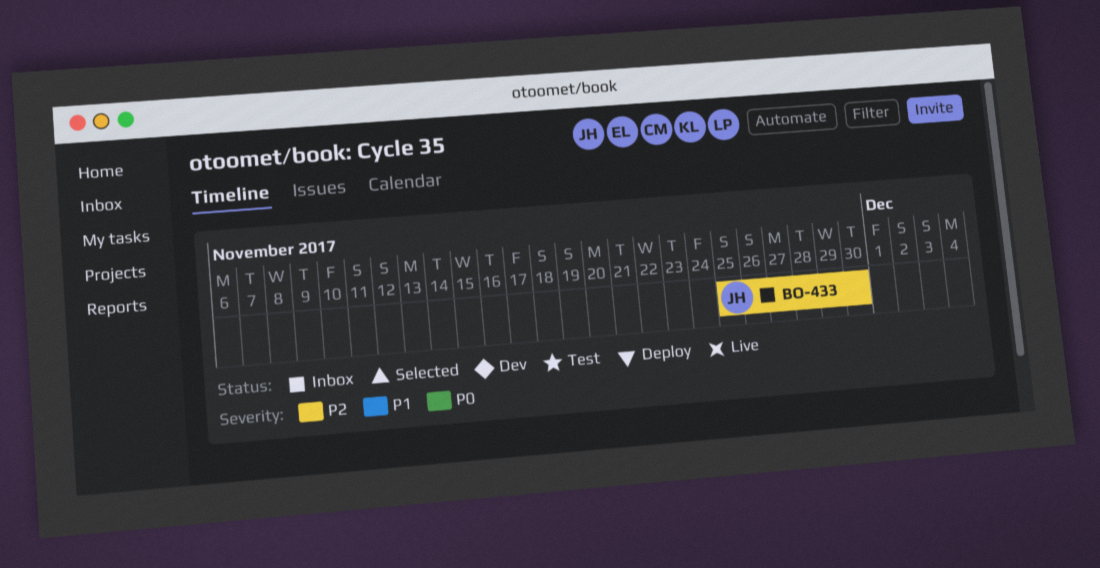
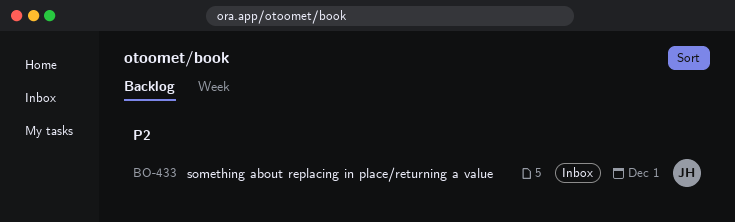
BO-433, due: Nov 30 -> Dec 1

